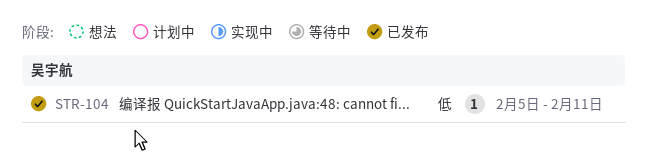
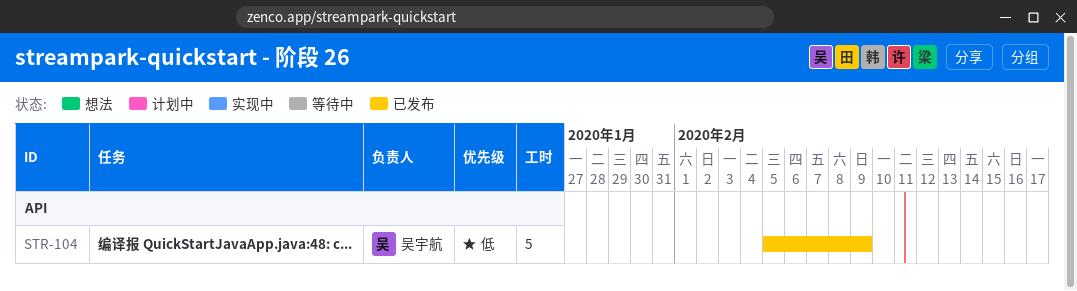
STR-104, estimate: 1 -> 5
STR-104, due: Feb 11 -> Feb 9

